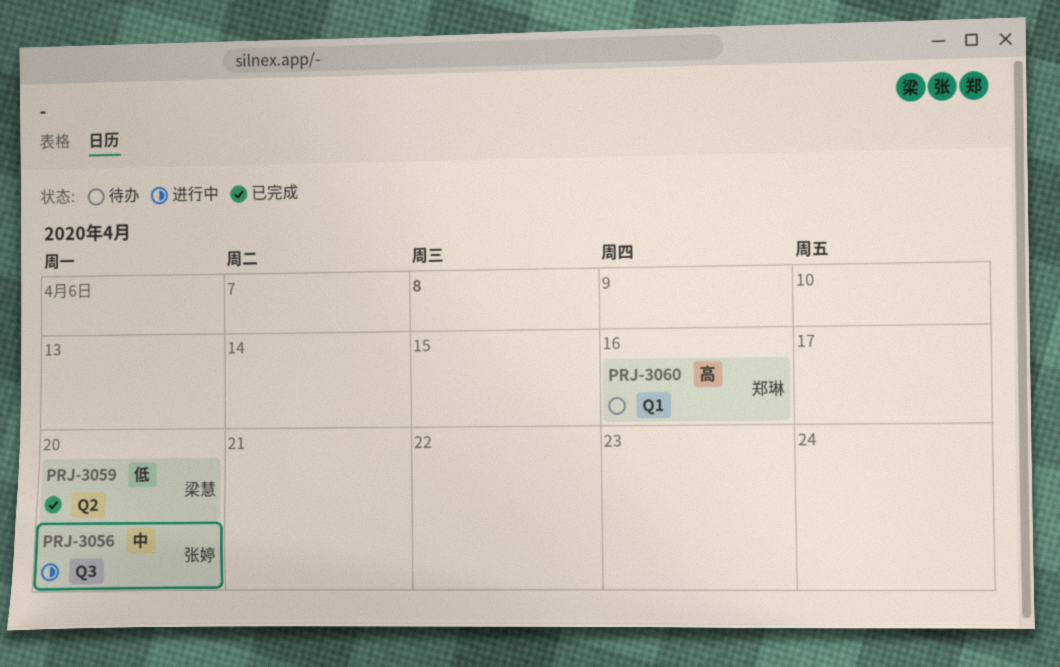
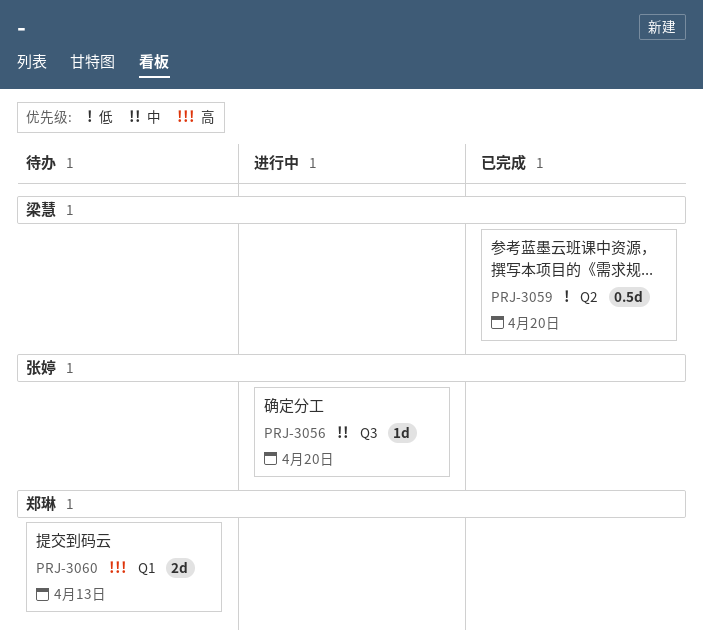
PRJ-3060, due: Apr 16 -> Apr 13

